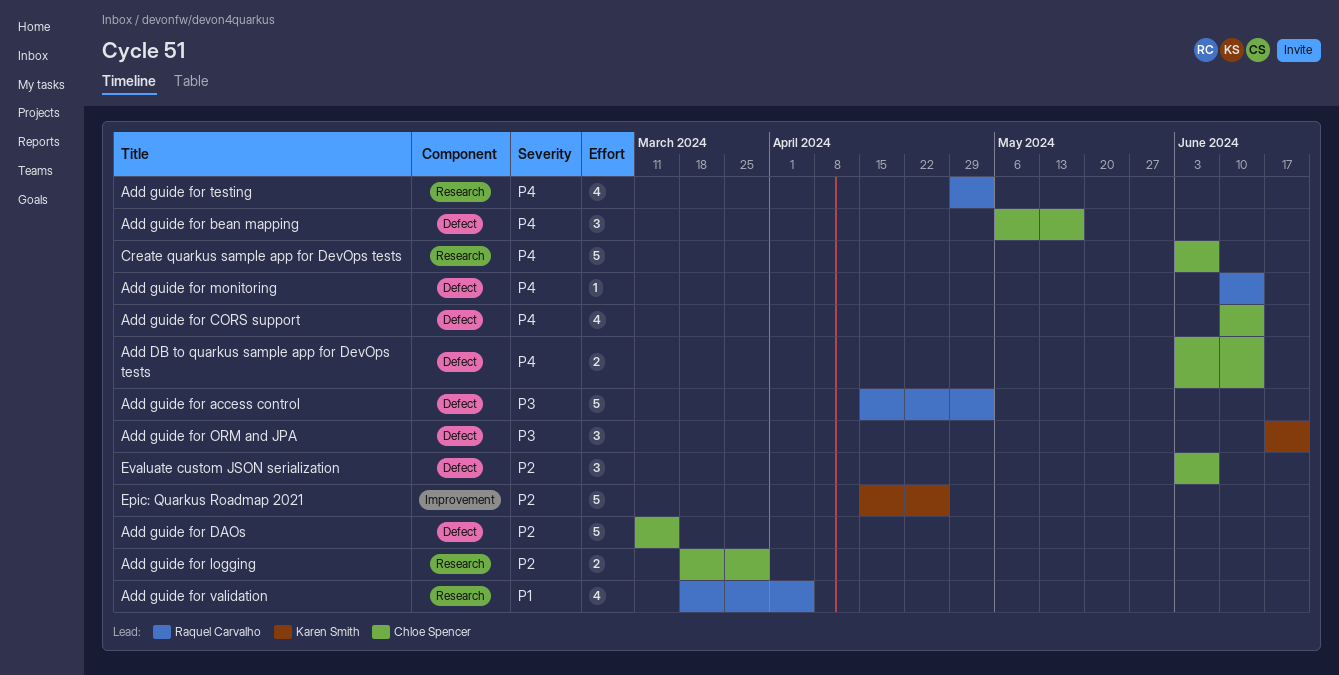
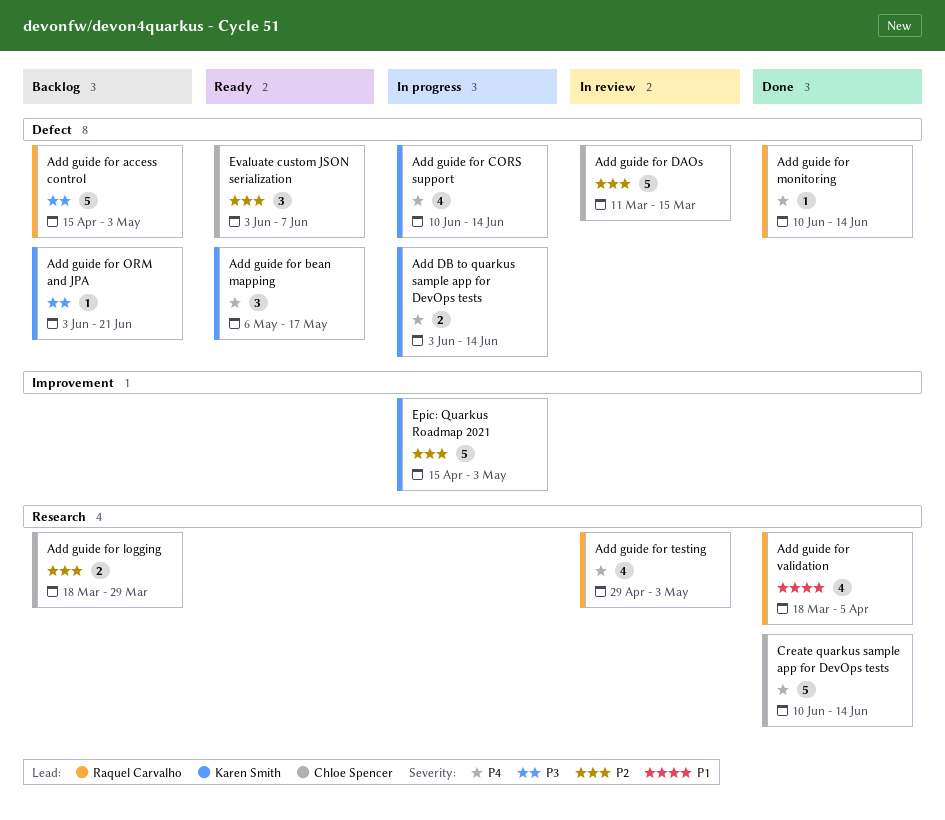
Add DB to quarkus sample app for DevOps tests, owner: Chloe Spencer -> Karen Smith
Add guide for bean mapping, owner: Chloe Spencer -> Karen Smith
Add guide for CORS support, owner: Chloe Spencer -> Karen Smith
Add guide for ORM and JPA, estimate: 3 -> 1
Add guide for ORM and JPA, start: Jun 17 -> Jun 3
Create quarkus sample app for DevOps tests, start: Jun 3 -> Jun 10
Create quarkus sample app for DevOps tests, due: Jun 7 -> Jun 14
Epic: Quarkus Roadmap 2021, due: Apr 26 -> May 3

